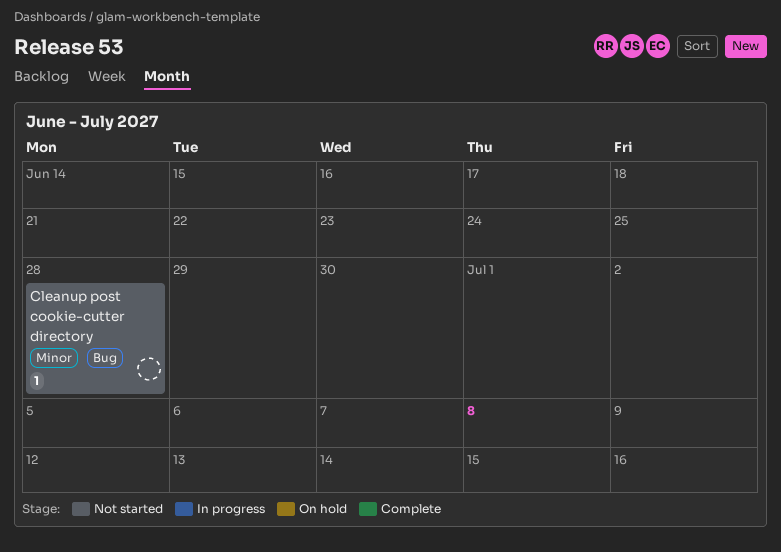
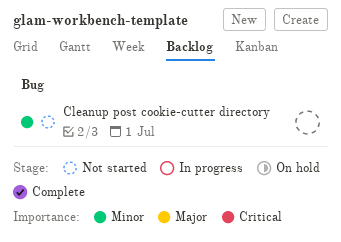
Cleanup post cookie-cutter directory, due: Jun 28 -> Jul 1

